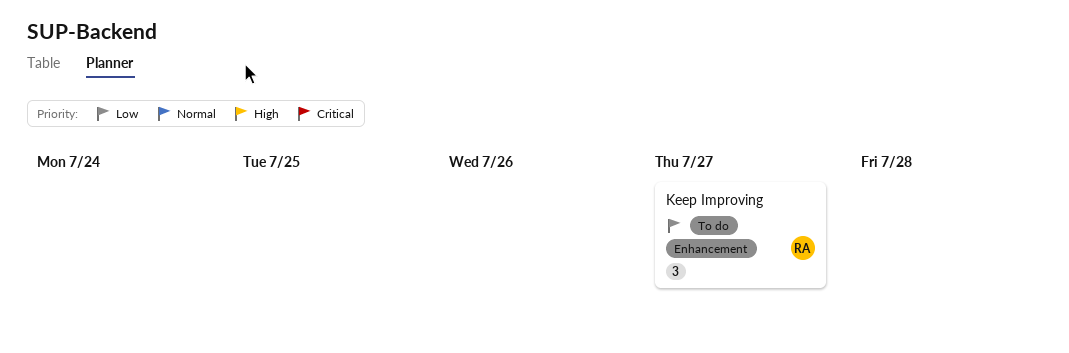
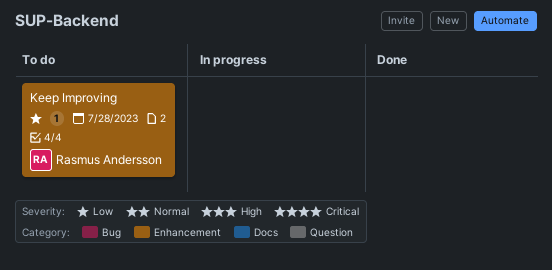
Keep Improving, estimate: 3 -> 1
Keep Improving, due: Jul 27 -> Jul 28

